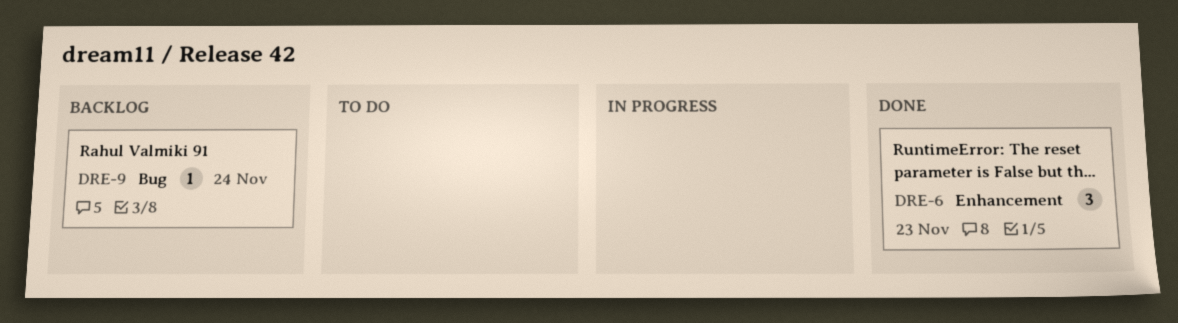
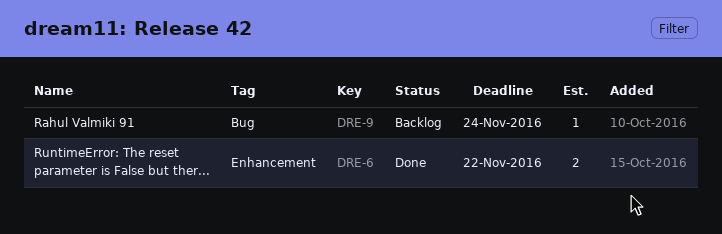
DRE-6, estimate: 3 -> 2
DRE-6, due: Nov 23 -> Nov 22

